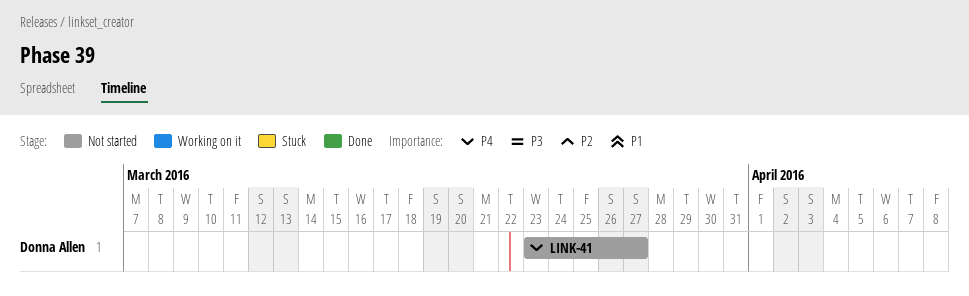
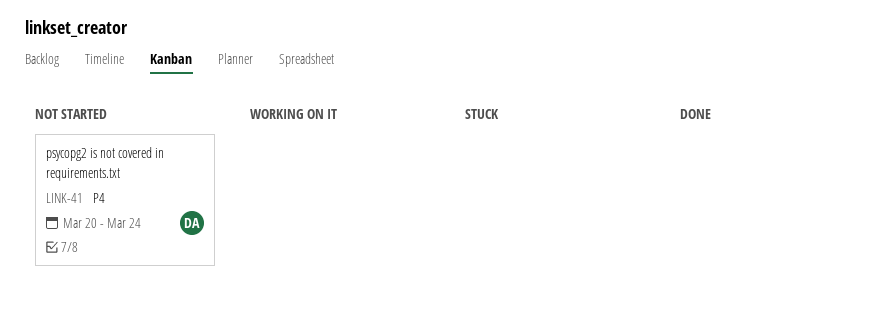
LINK-41, start: Mar 23 -> Mar 20
LINK-41, due: Mar 27 -> Mar 24

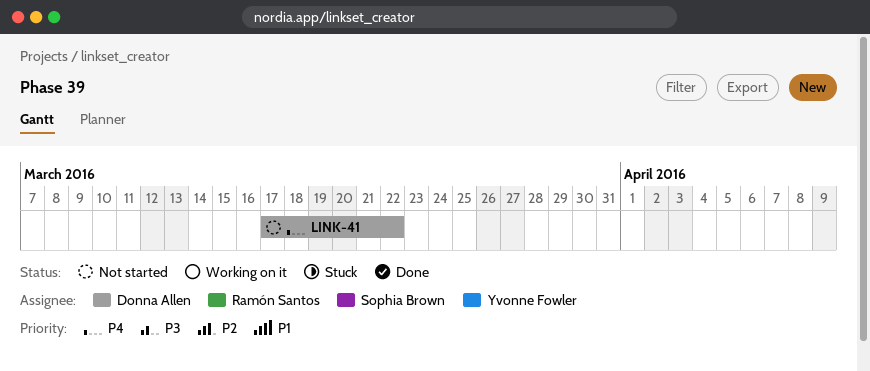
LINK-41, start: Mar 20 -> Mar 17
LINK-41, due: Mar 24 -> Mar 22

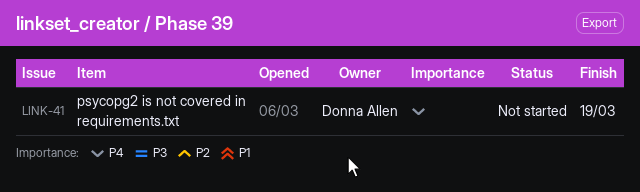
LINK-41, due: Mar 22 -> Mar 19

